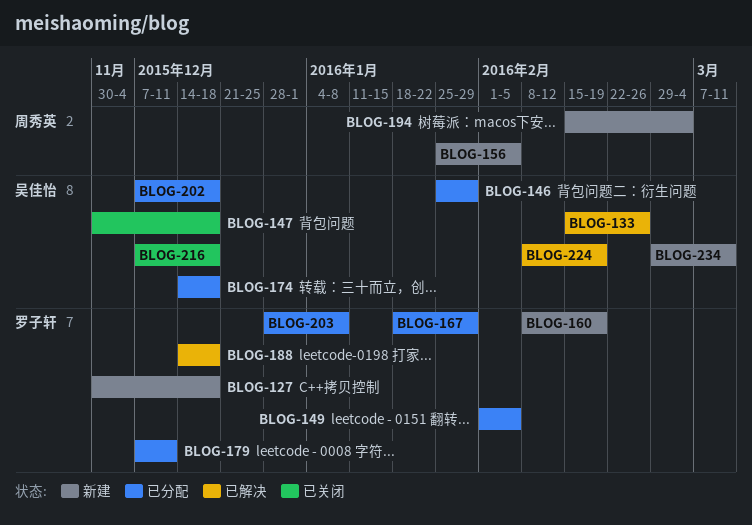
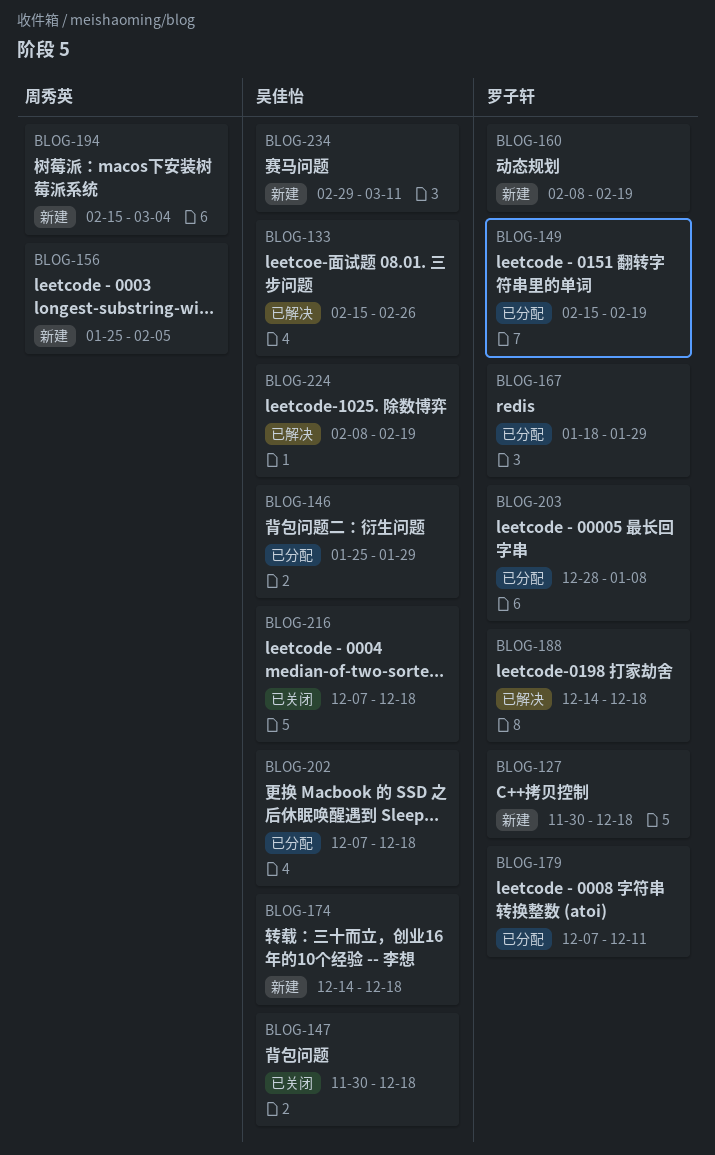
BLOG-149, start: Feb 1 -> Feb 15
BLOG-149, due: Feb 5 -> Feb 19
BLOG-174, status: 已分配 -> 新建

